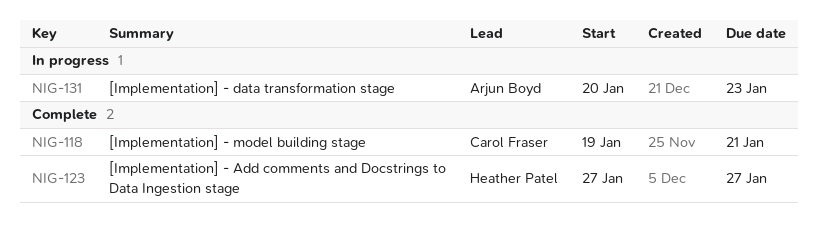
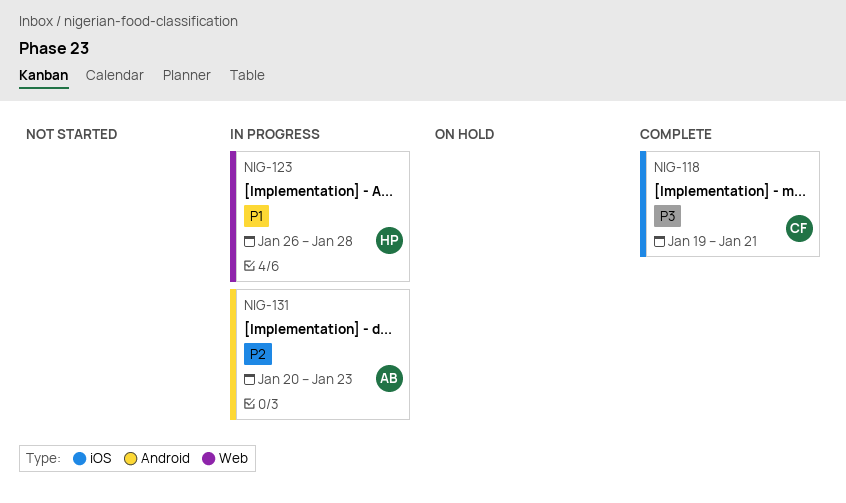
NIG-123, status: Complete -> In progress
NIG-123, start: Jan 27 -> Jan 26
NIG-123, due: Jan 27 -> Jan 28

